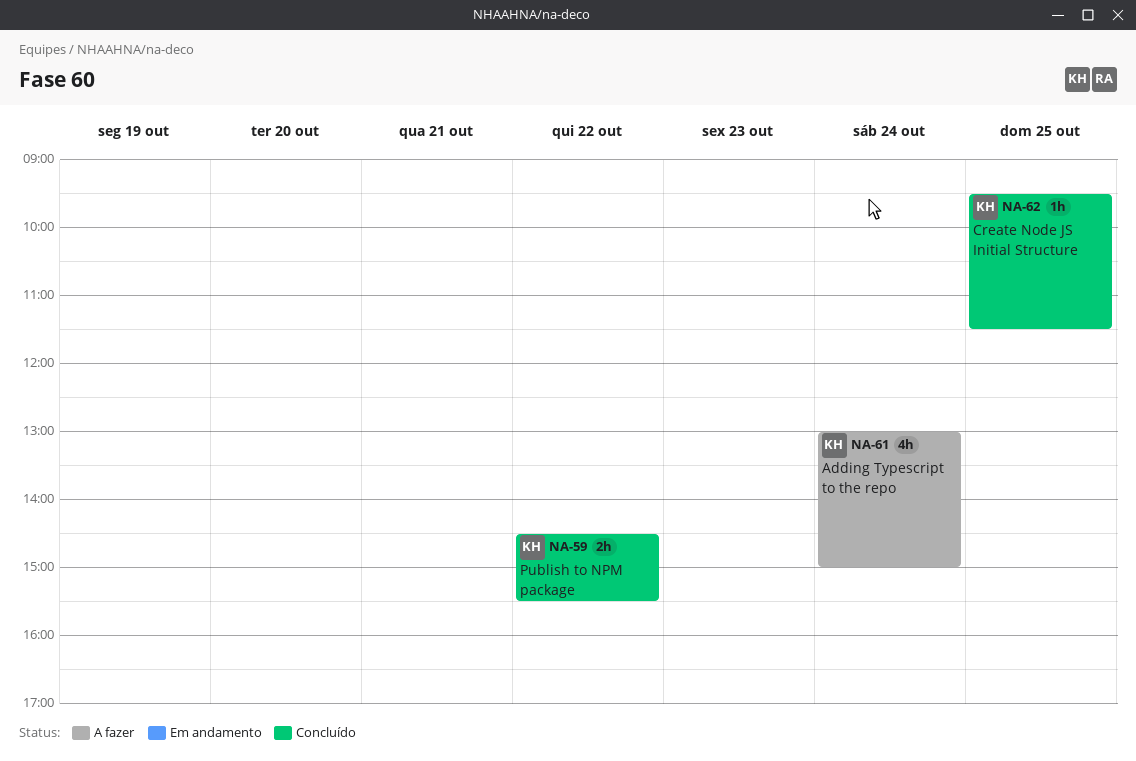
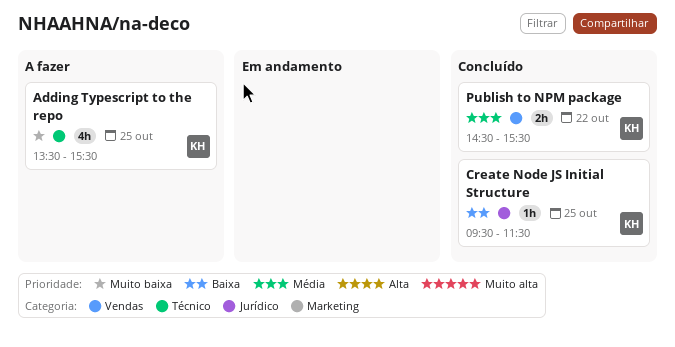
Adding Typescript to the repo, day: Oct 24 -> Oct 25
Adding Typescript to the repo, begins: 13:00 -> 13:30
Adding Typescript to the repo, ends: 15:00 -> 15:30

